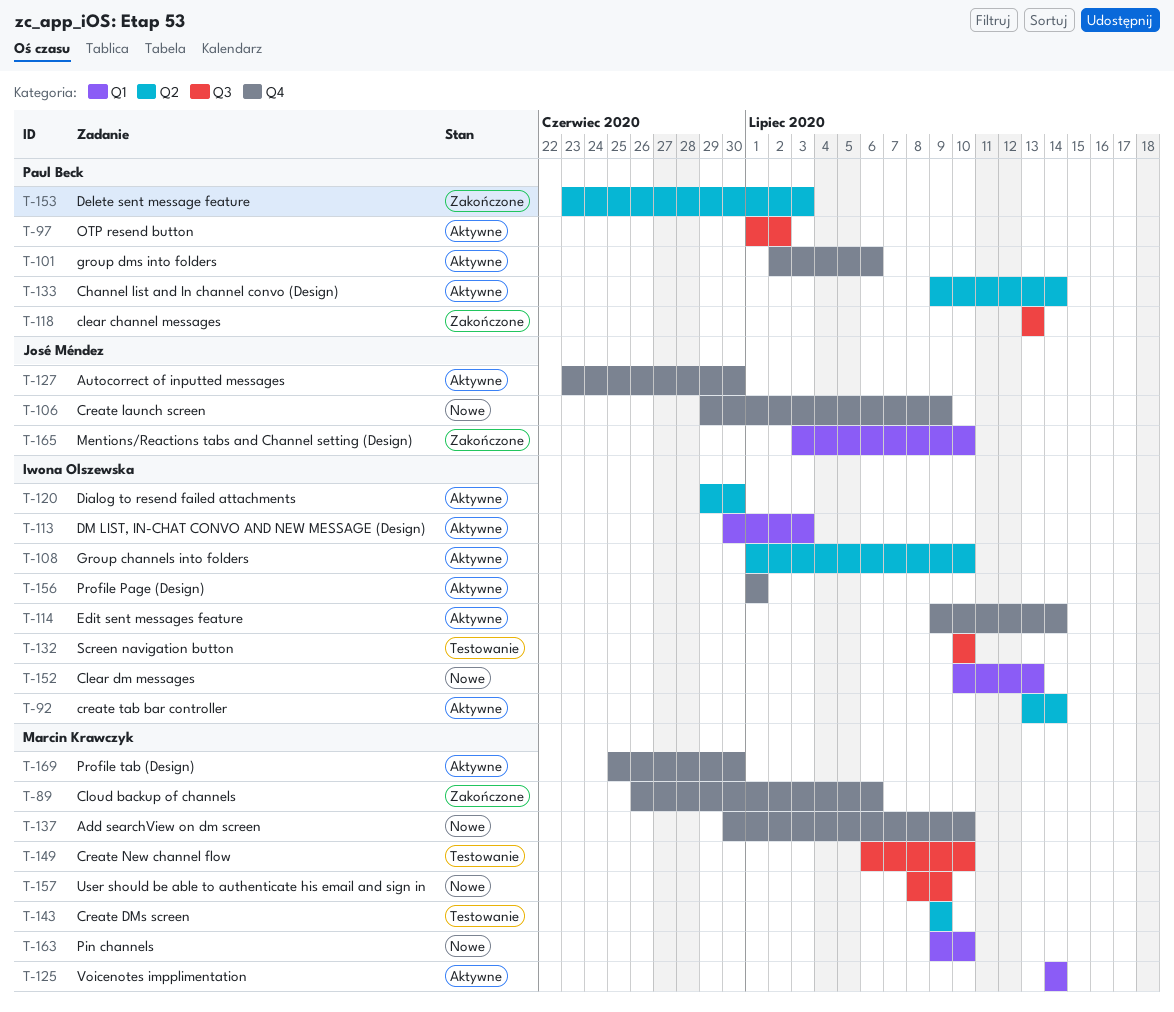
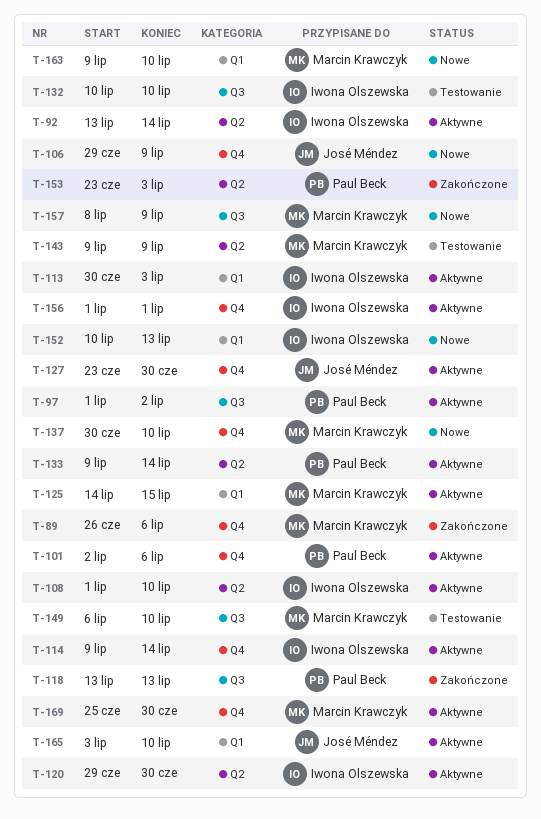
T-125, due: Jul 14 -> Jul 15
T-165, status: Zakończone -> Aktywne

